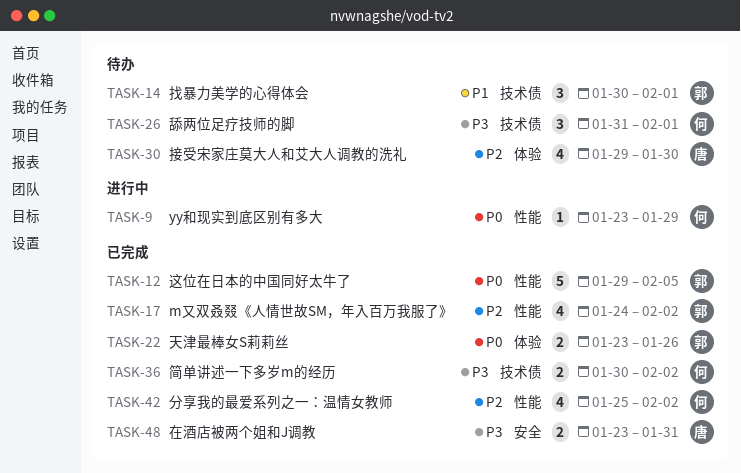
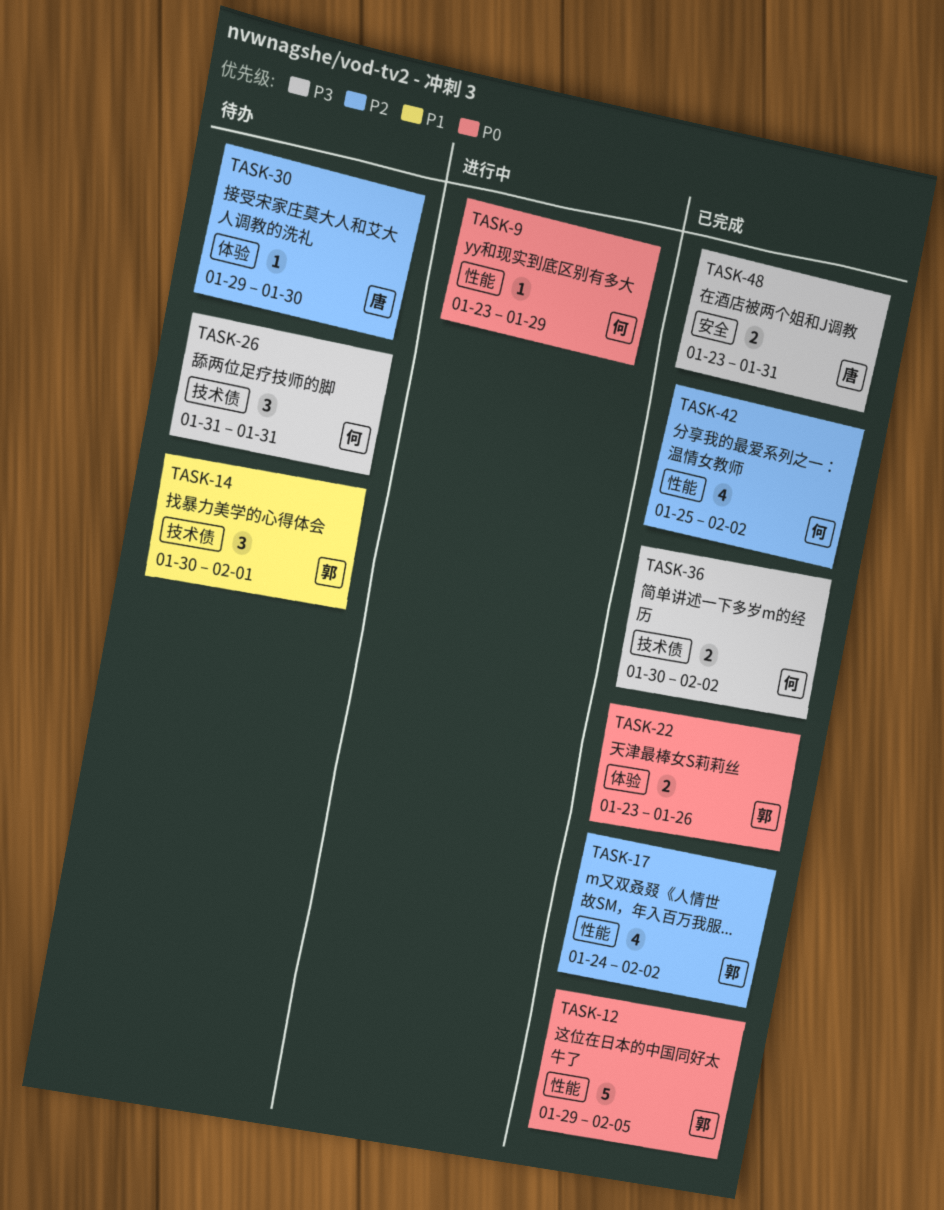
TASK-26, due: Feb 1 -> Jan 31
TASK-30, estimate: 4 -> 1

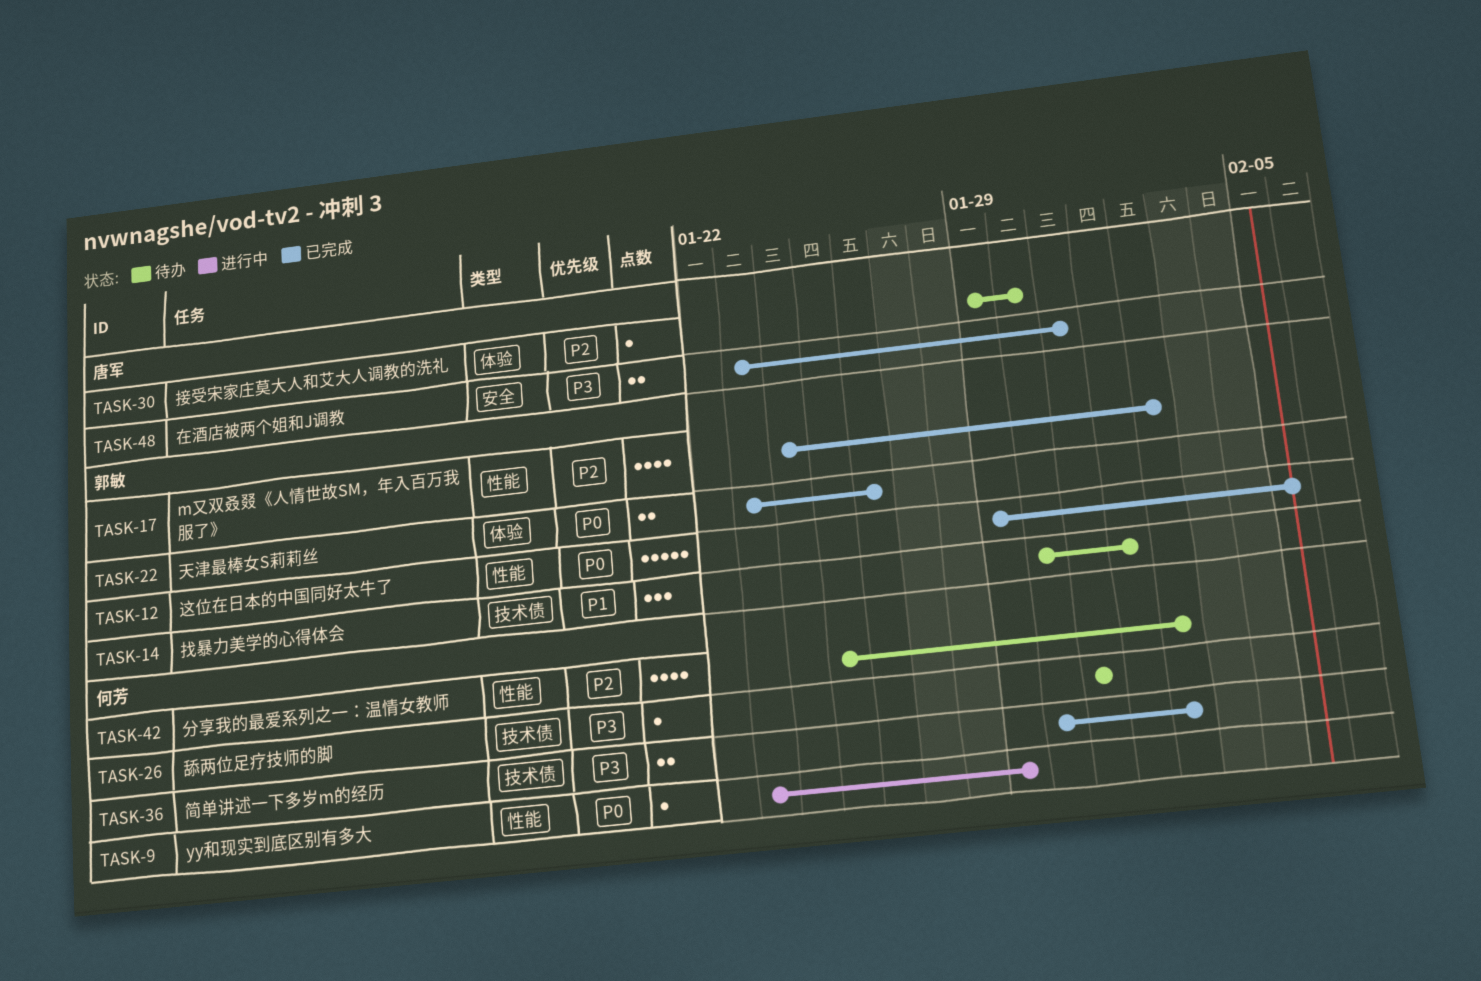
TASK-26, estimate: 3 -> 1
TASK-42, status: 已完成 -> 待办

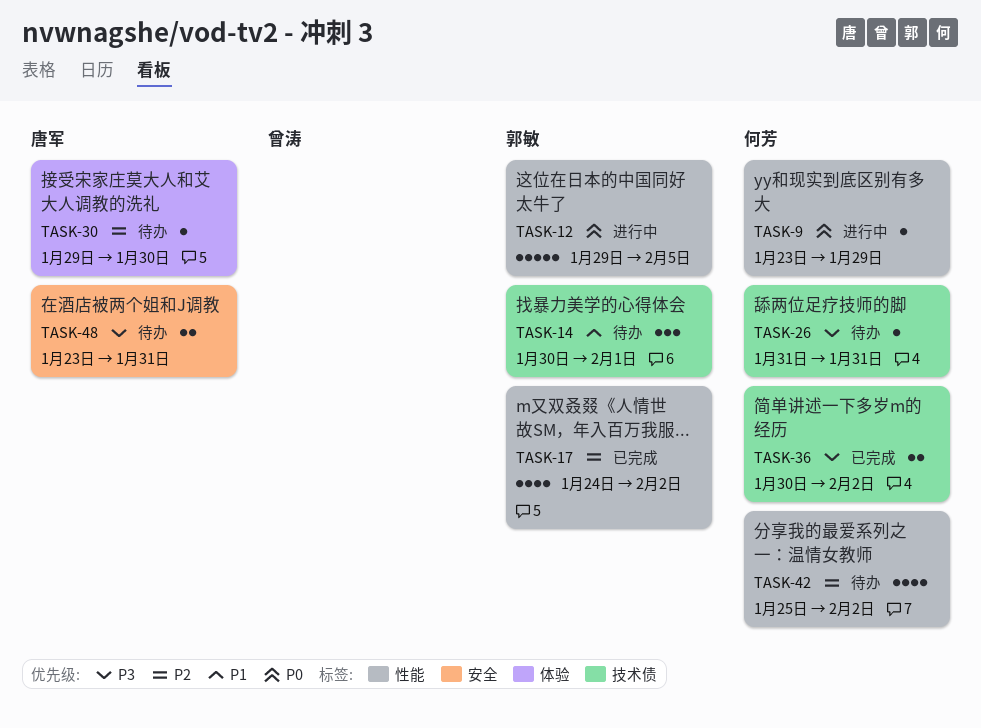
TASK-12, status: 已完成 -> 进行中
TASK-22: present -> none
TASK-48, status: 已完成 -> 待办

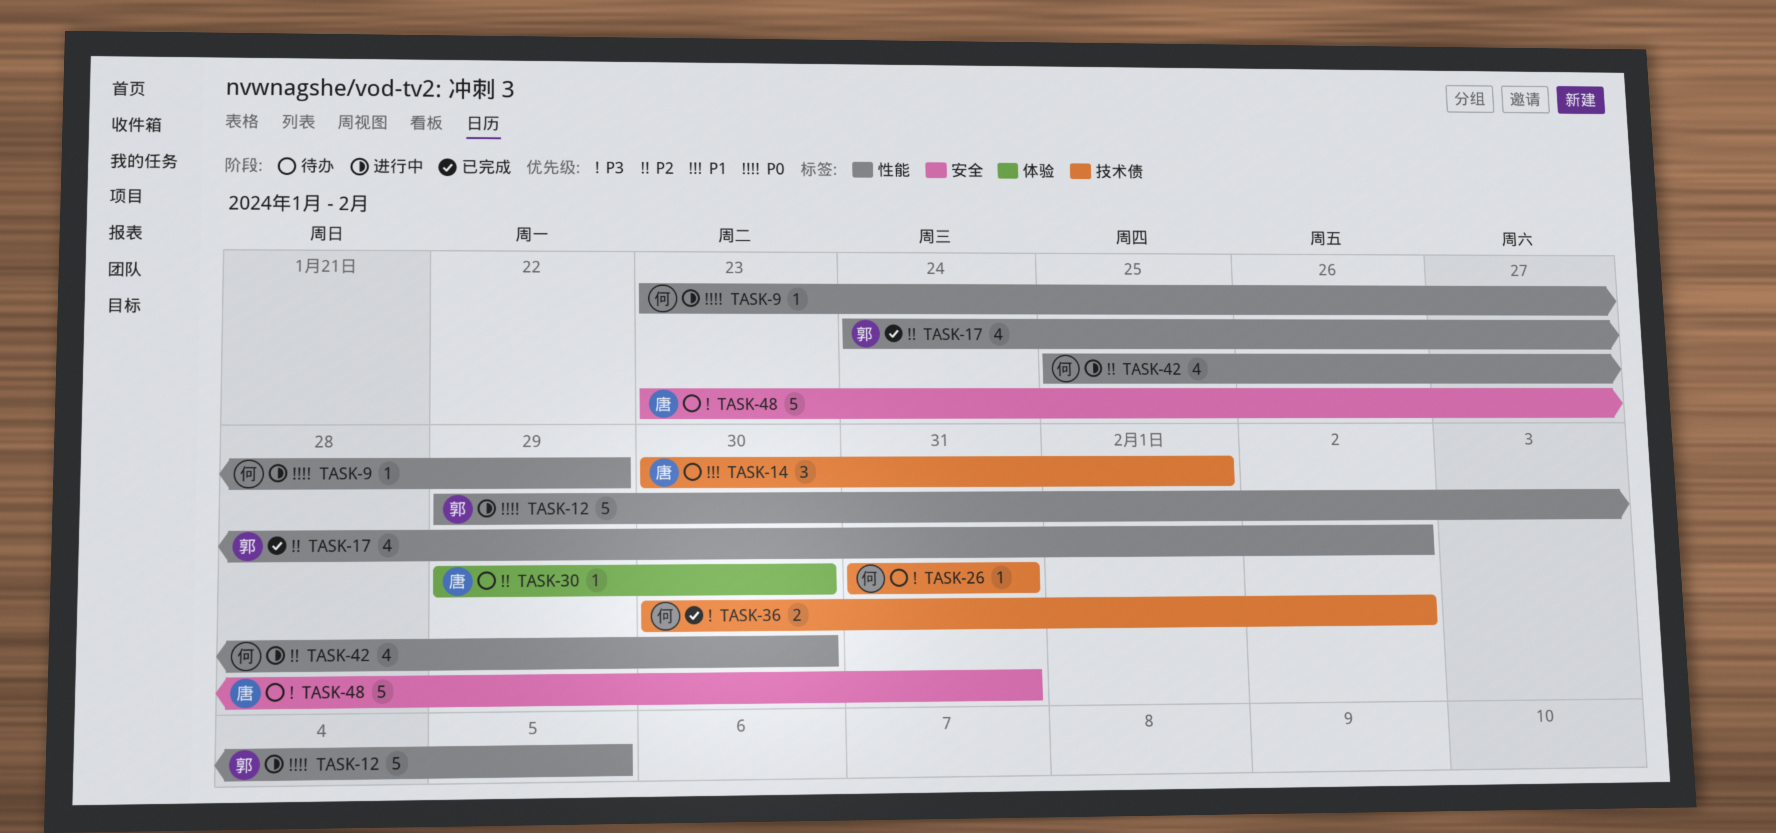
TASK-14, owner: 郭敏 -> 唐军
TASK-42, status: 待办 -> 进行中
TASK-42, due: Feb 2 -> Jan 30
TASK-48, estimate: 2 -> 5

